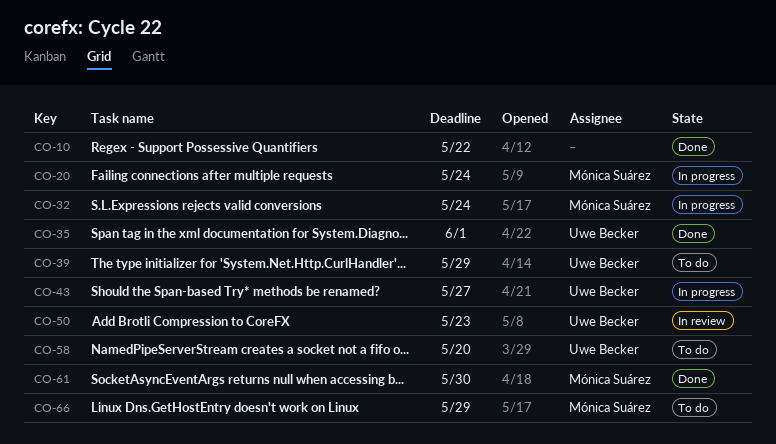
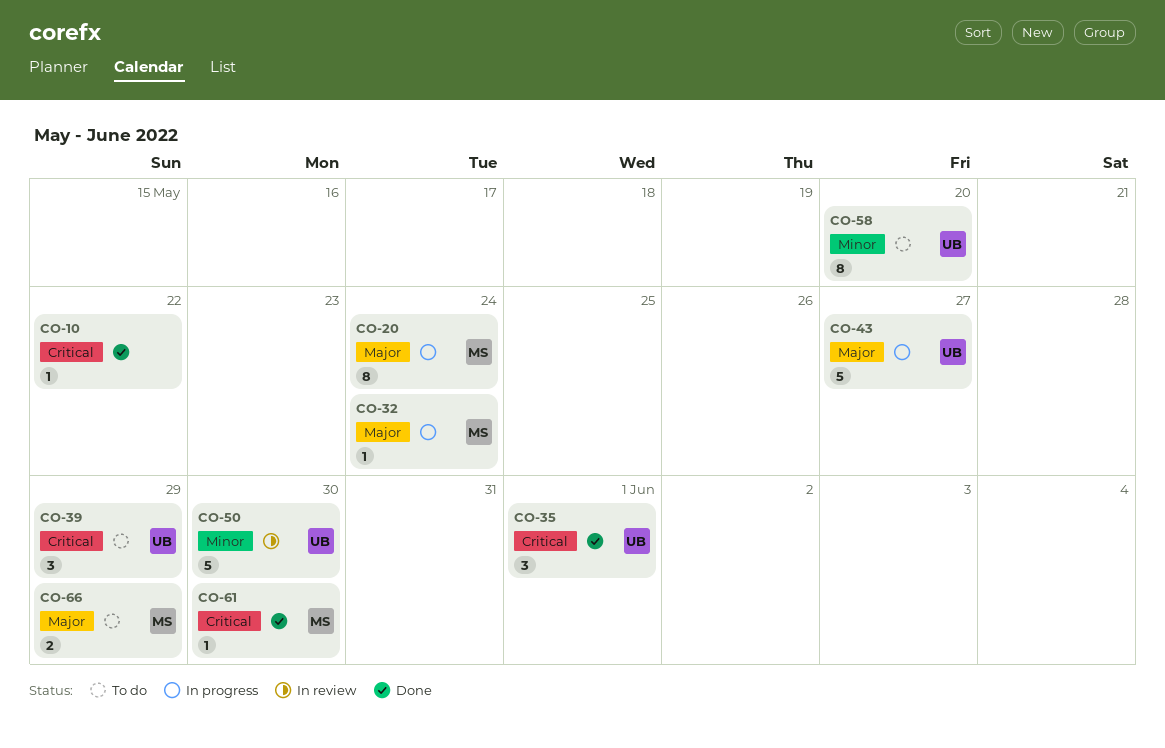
CO-50, due: May 23 -> May 30

